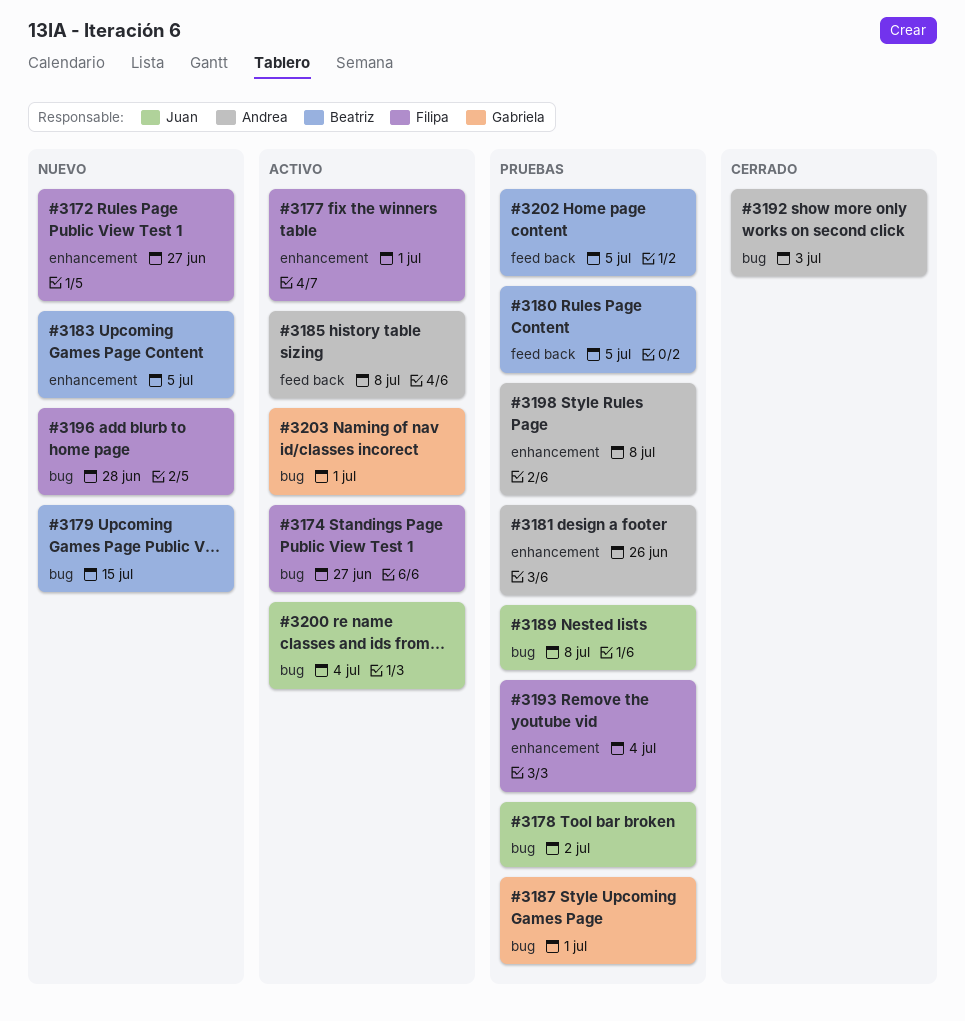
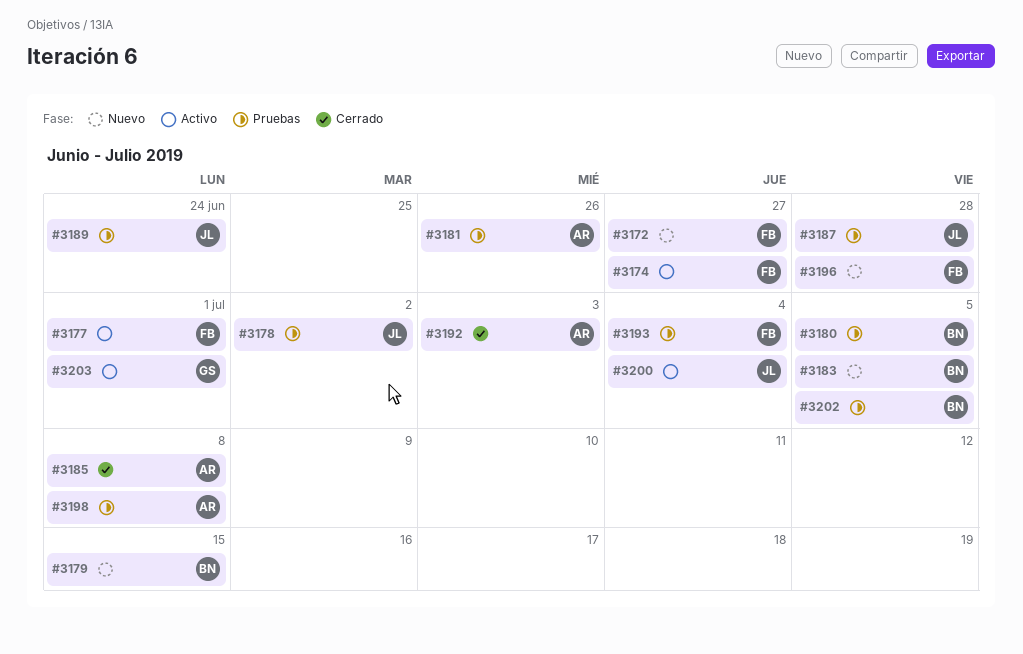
#3185, status: Activo -> Cerrado
#3187, owner: Gabriela -> Juan
#3187, due: Jul 1 -> Jun 28
#3189, due: Jul 8 -> Jun 24

